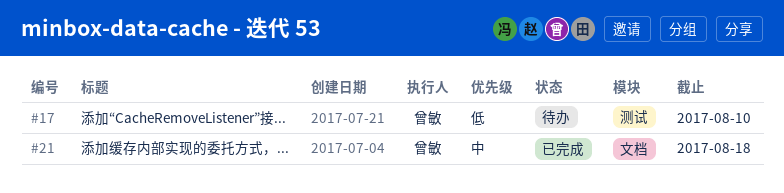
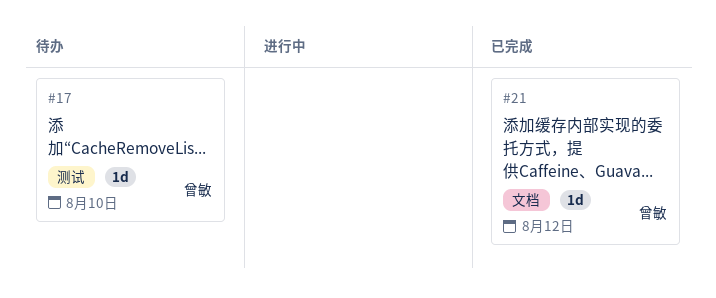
#21, due: Aug 18 -> Aug 12

